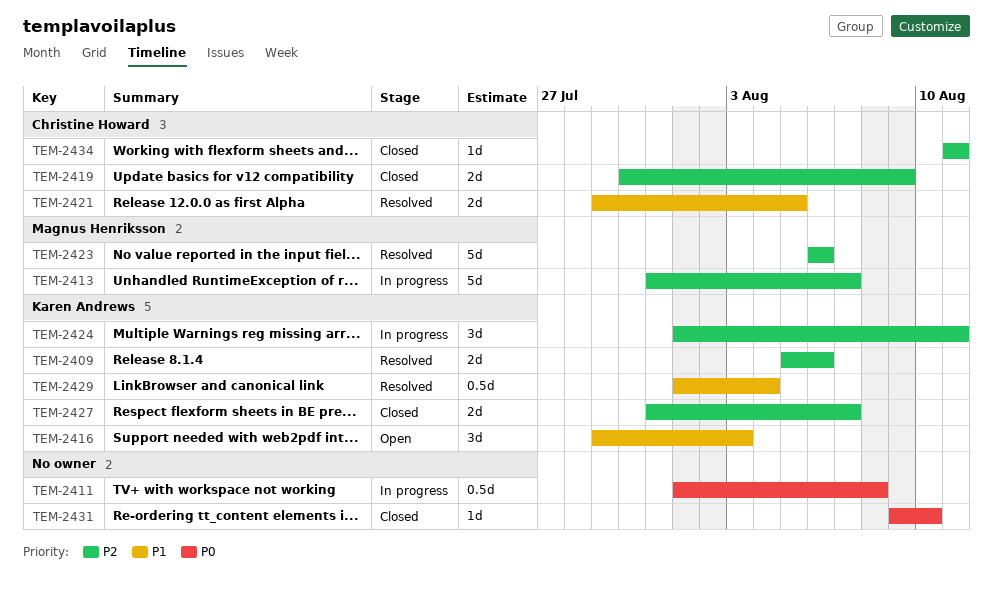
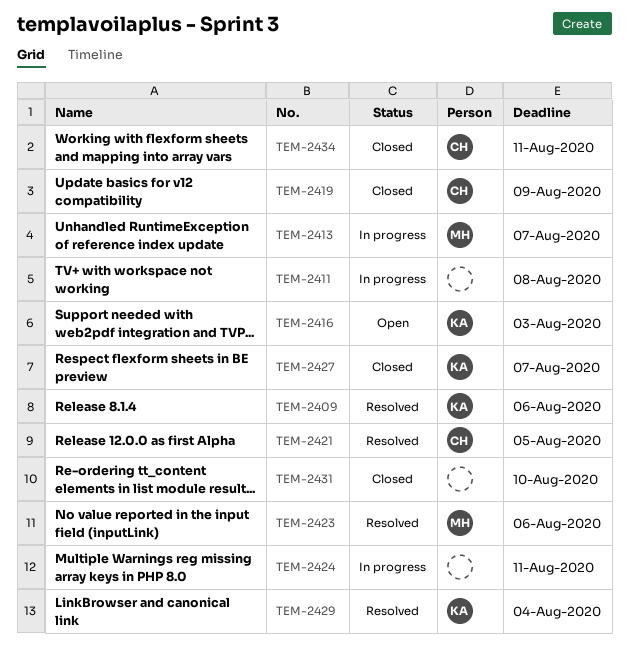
TEM-2424, owner: Karen Andrews -> none

